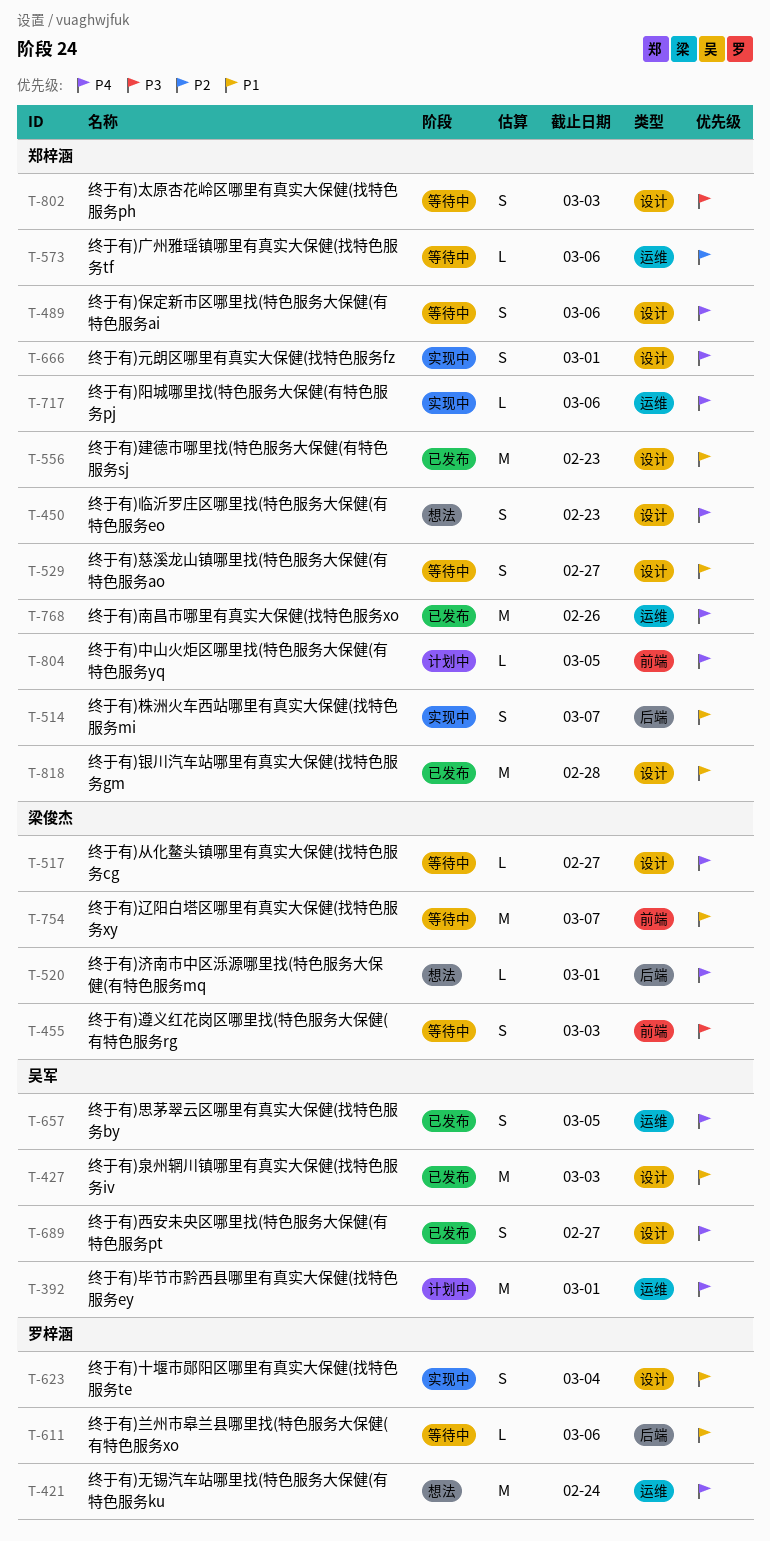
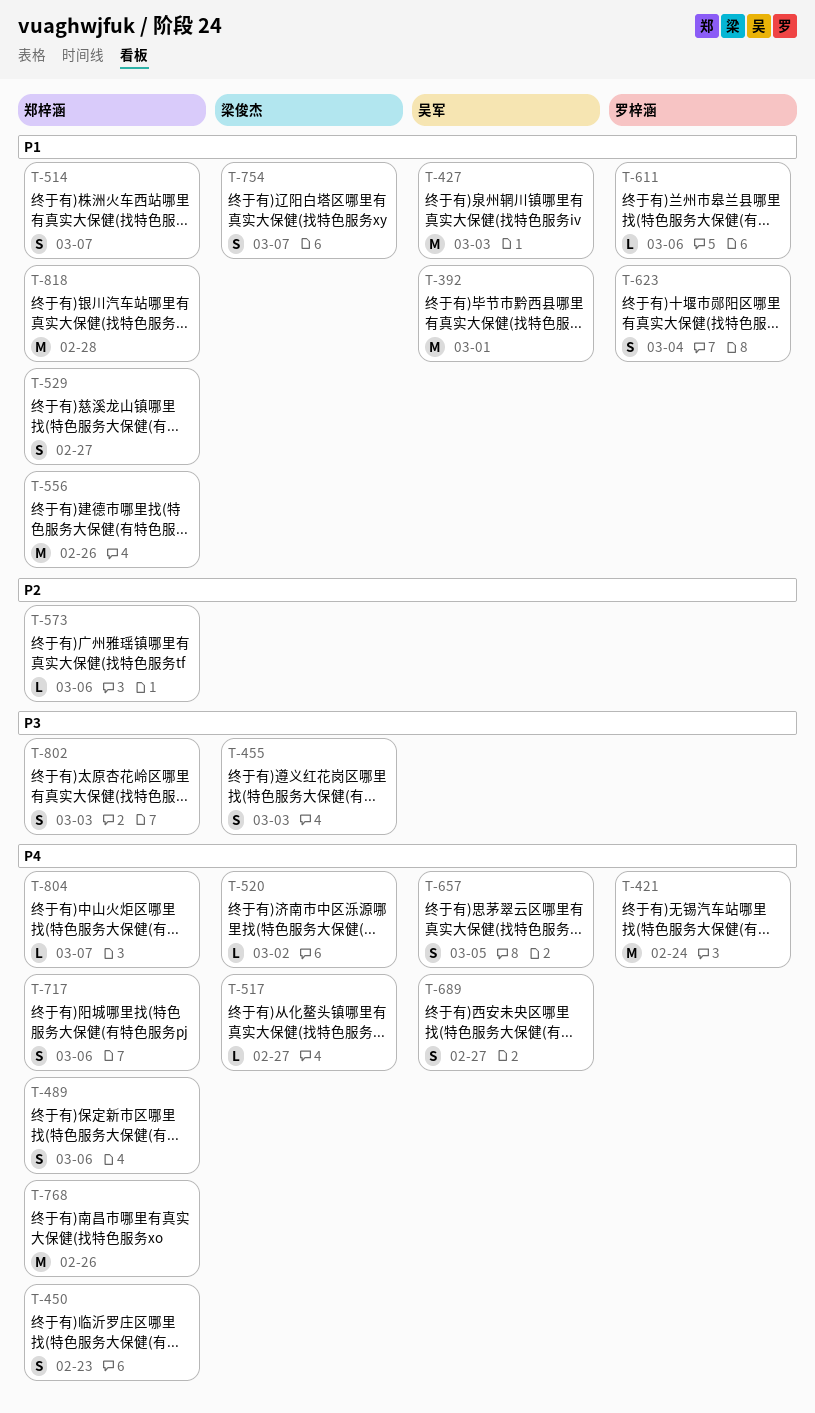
T-392, priority: P4 -> P1
T-520, due: Mar 1 -> Mar 2
T-556, due: Feb 23 -> Feb 26
T-666: present -> none
T-717, estimate: L -> S
T-754, estimate: M -> S
T-804, due: Mar 5 -> Mar 7

